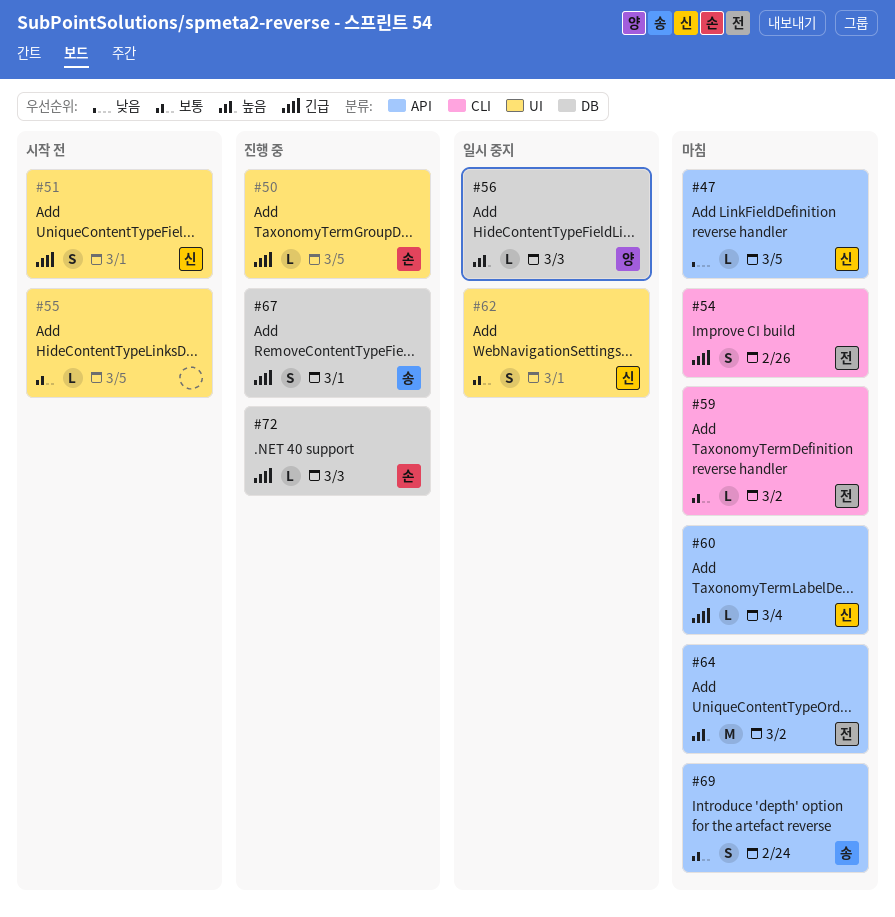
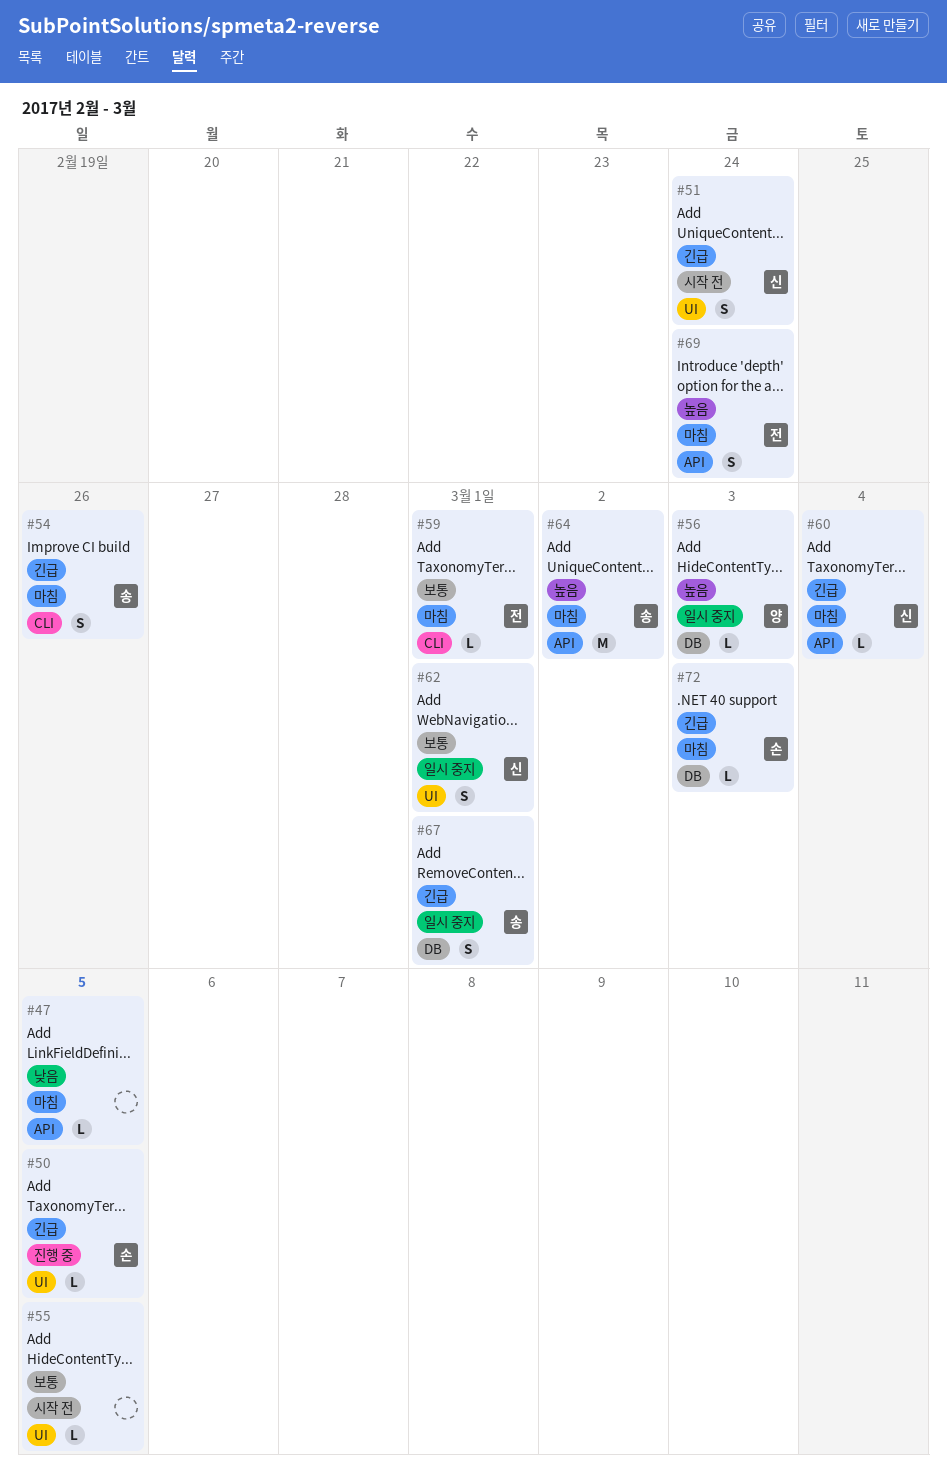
#47, owner: 신 -> none
#51, due: Mar 1 -> Feb 24
#54, owner: 전 -> 송
#59, due: Mar 2 -> Mar 1
#64, owner: 전 -> 송
#67, status: 진행 중 -> 일시 중지
#69, owner: 송 -> 전
#69, priority: 보통 -> 높음
#72, status: 진행 중 -> 마침

